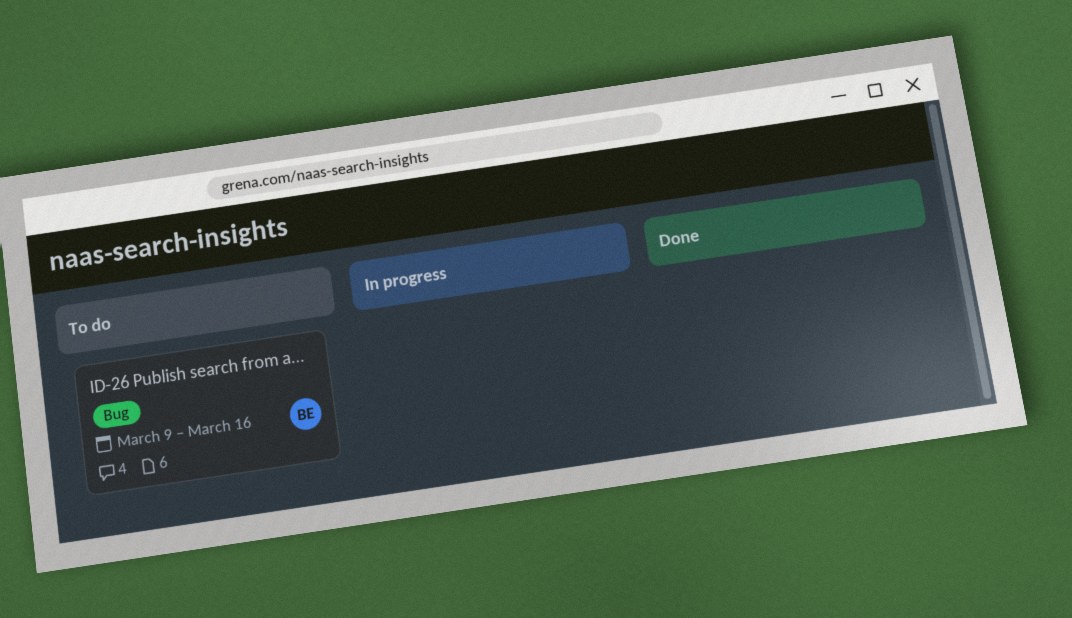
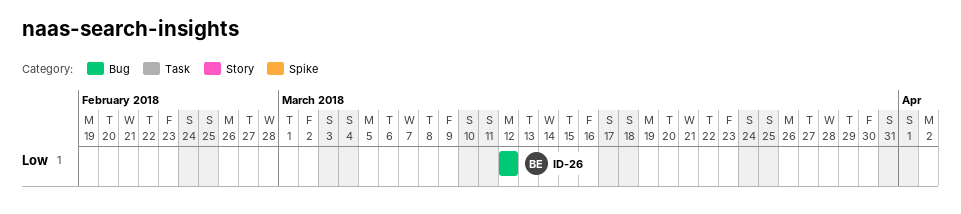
ID-26, start: Mar 9 -> Mar 12
ID-26, due: Mar 16 -> Mar 12

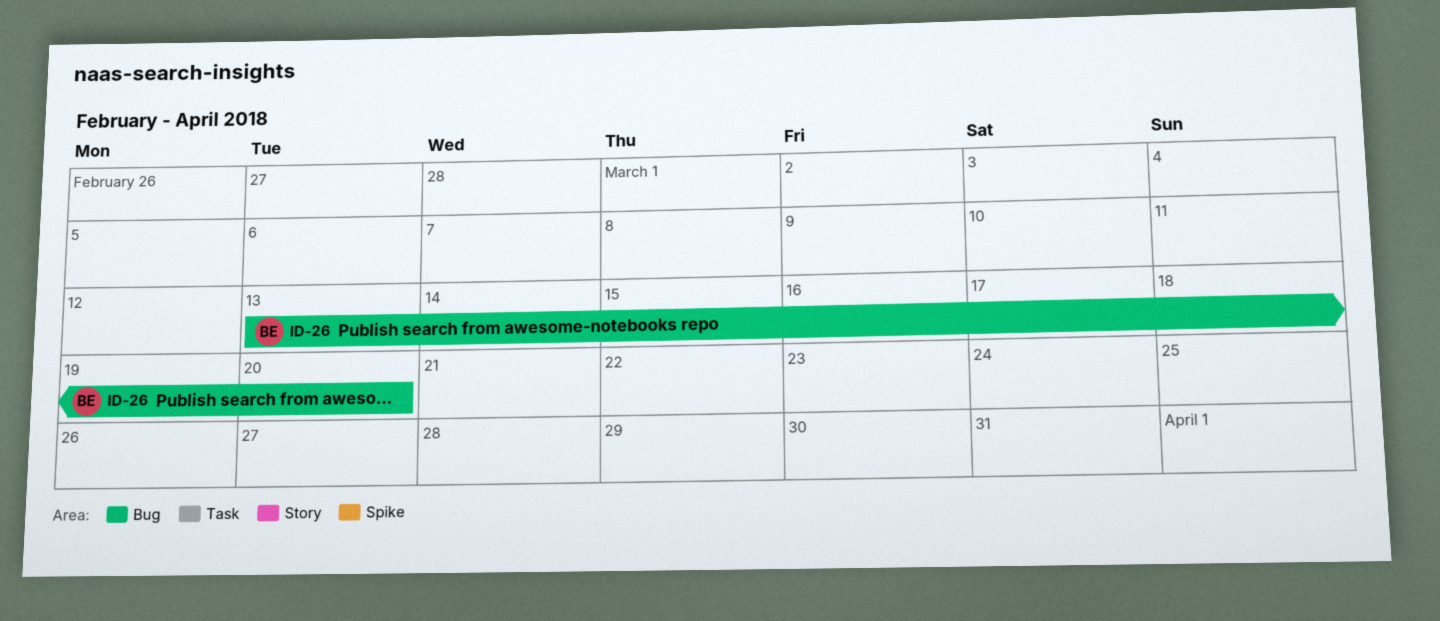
ID-26, start: Mar 12 -> Mar 13
ID-26, due: Mar 12 -> Mar 20

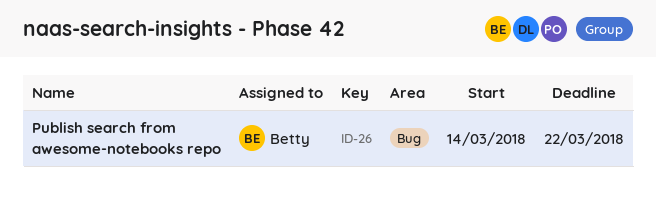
ID-26, start: Mar 13 -> Mar 14
ID-26, due: Mar 20 -> Mar 22

